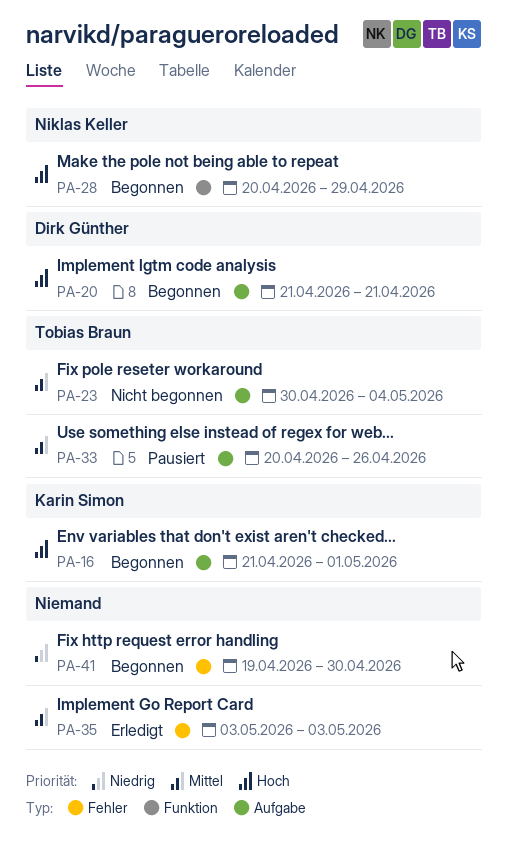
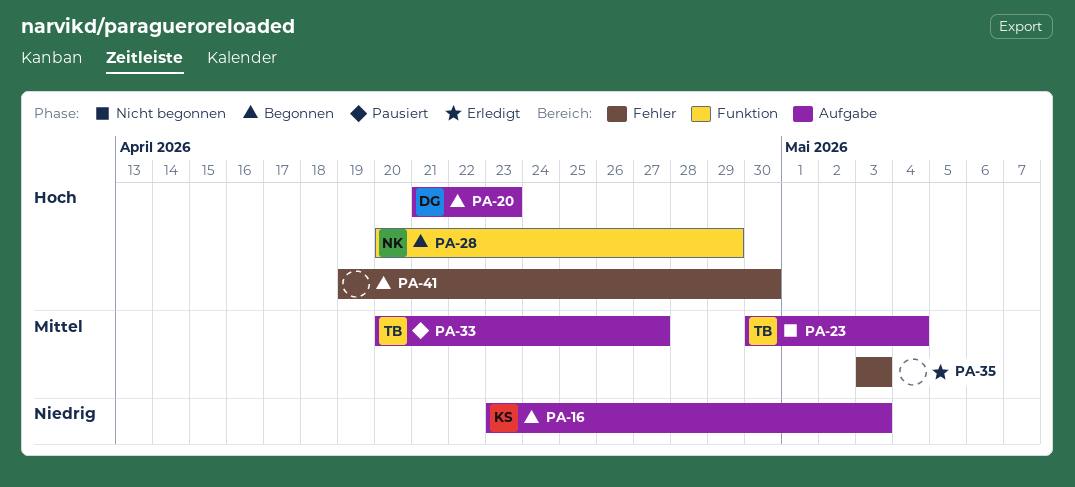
PA-16, priority: Hoch -> Niedrig
PA-16, start: Apr 21 -> Apr 23
PA-16, due: May 1 -> May 3
PA-20, due: Apr 21 -> Apr 23
PA-33, due: Apr 26 -> Apr 27
PA-41, priority: Niedrig -> Hoch

